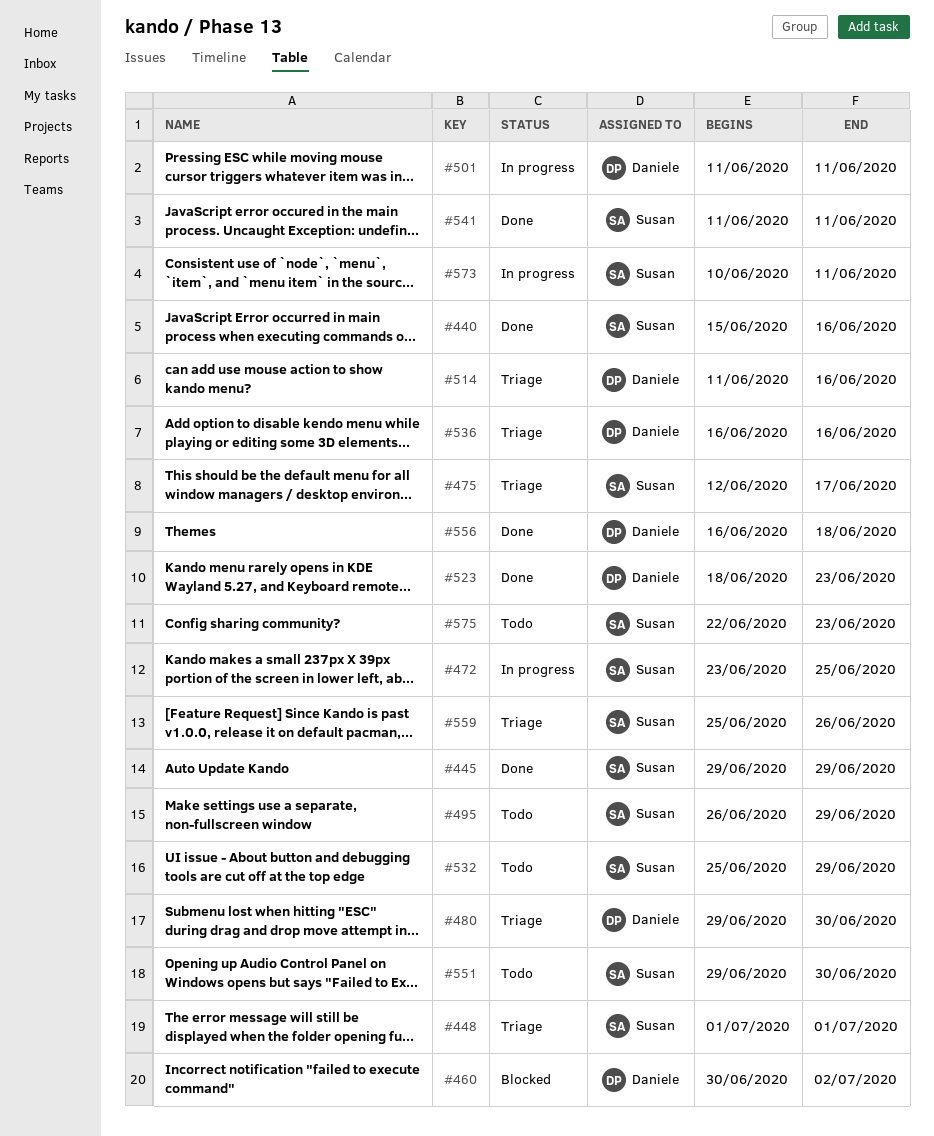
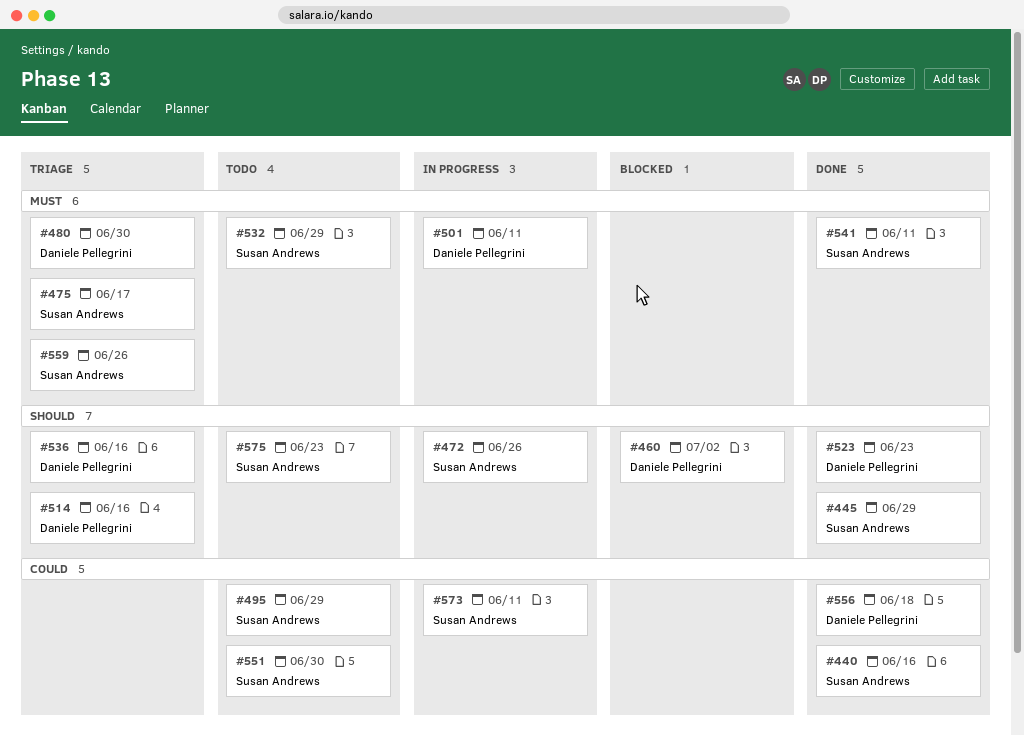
#448: present -> none
#472, due: Jun 25 -> Jun 26

